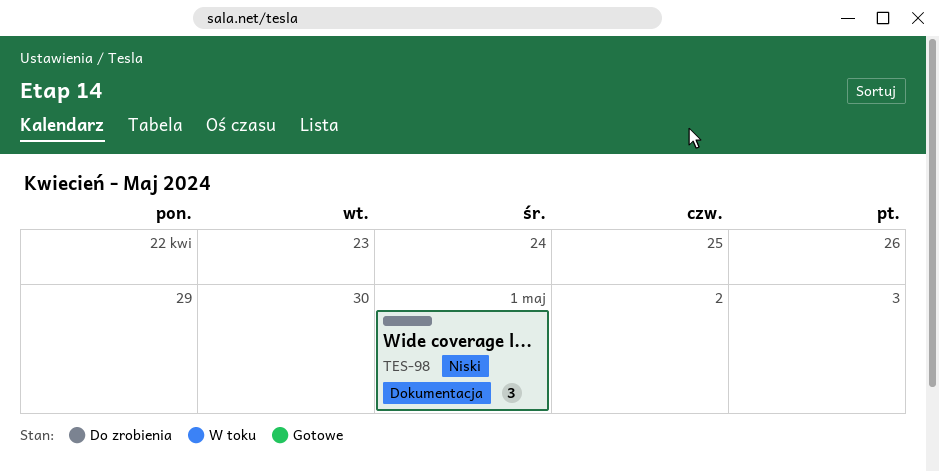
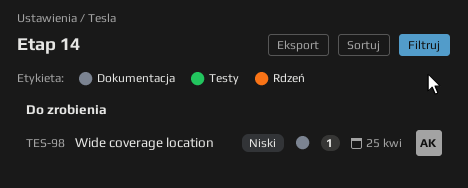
TES-98, estimate: 3 -> 1
TES-98, due: May 1 -> Apr 25

